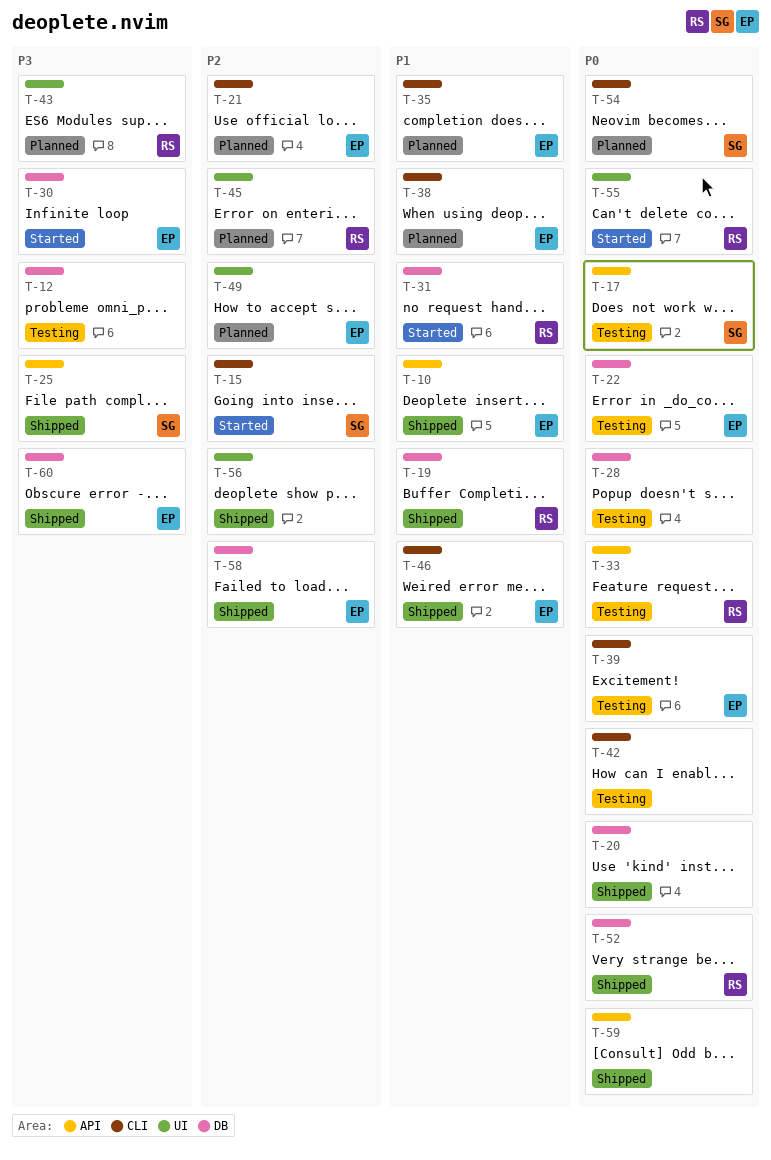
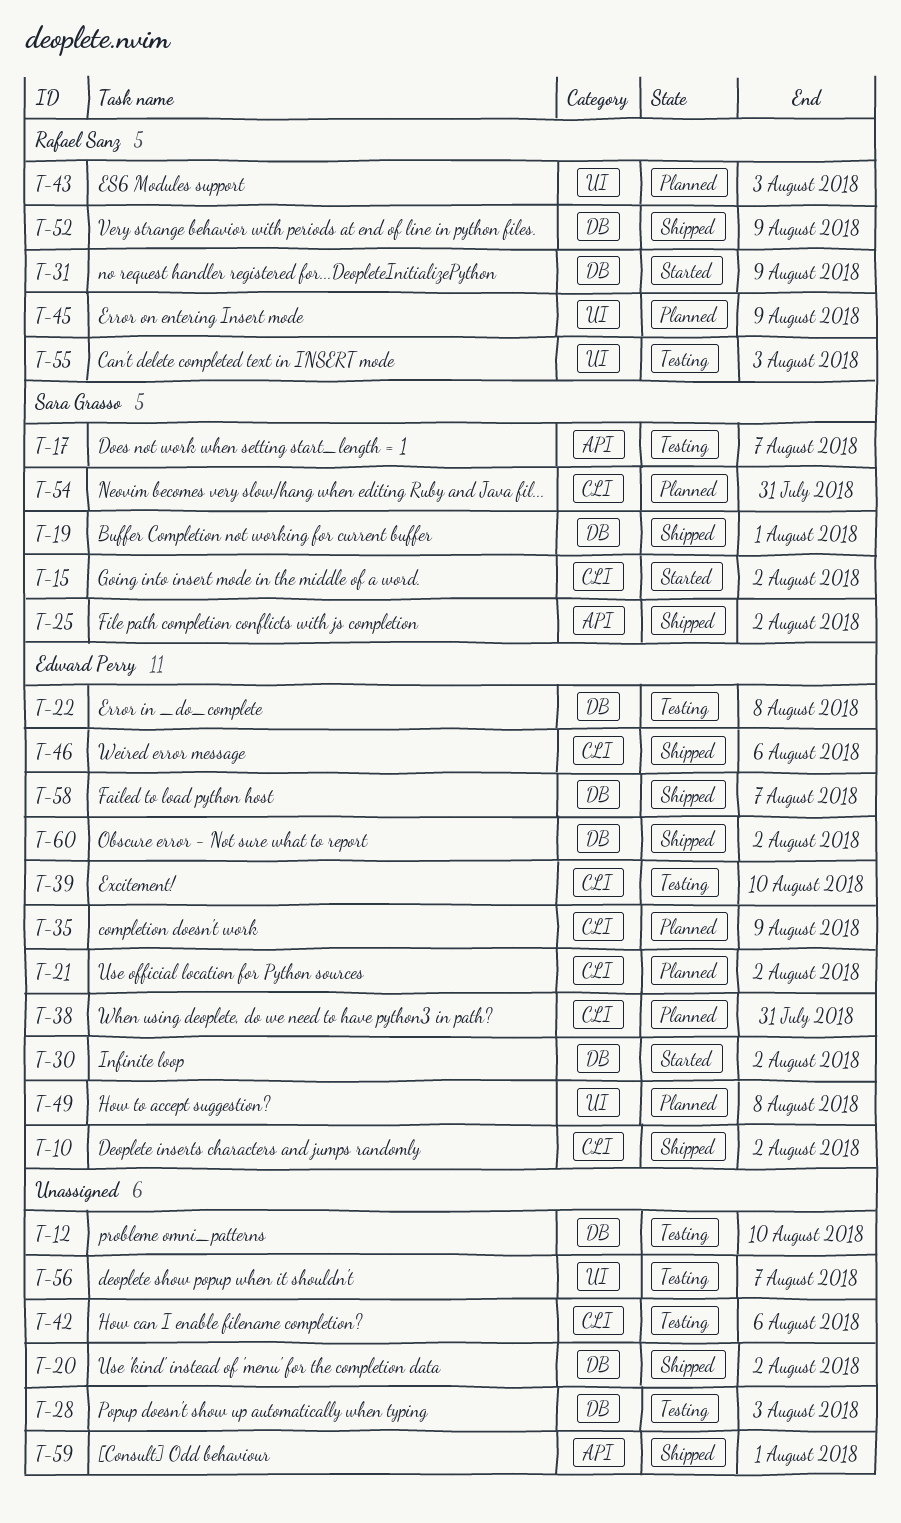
T-10, label: API -> CLI
T-19, owner: Rafael Sanz -> Sara Grasso
T-33: present -> none
T-55, status: Started -> Testing
T-56, status: Shipped -> Testing

